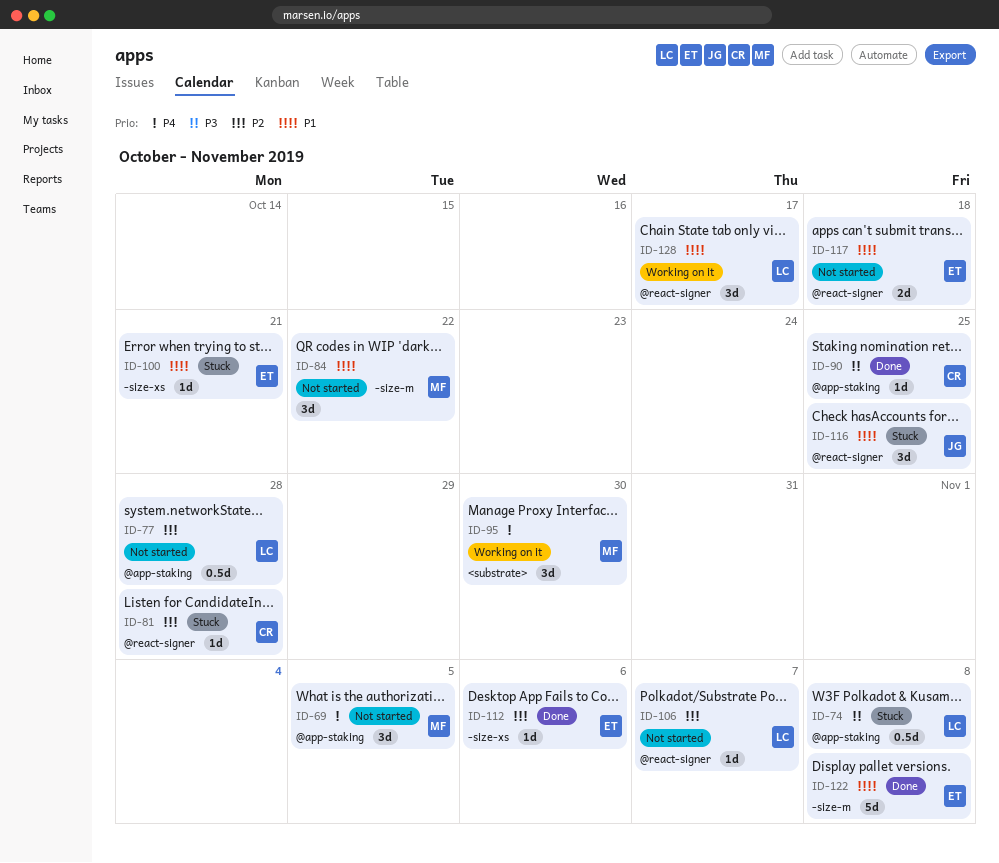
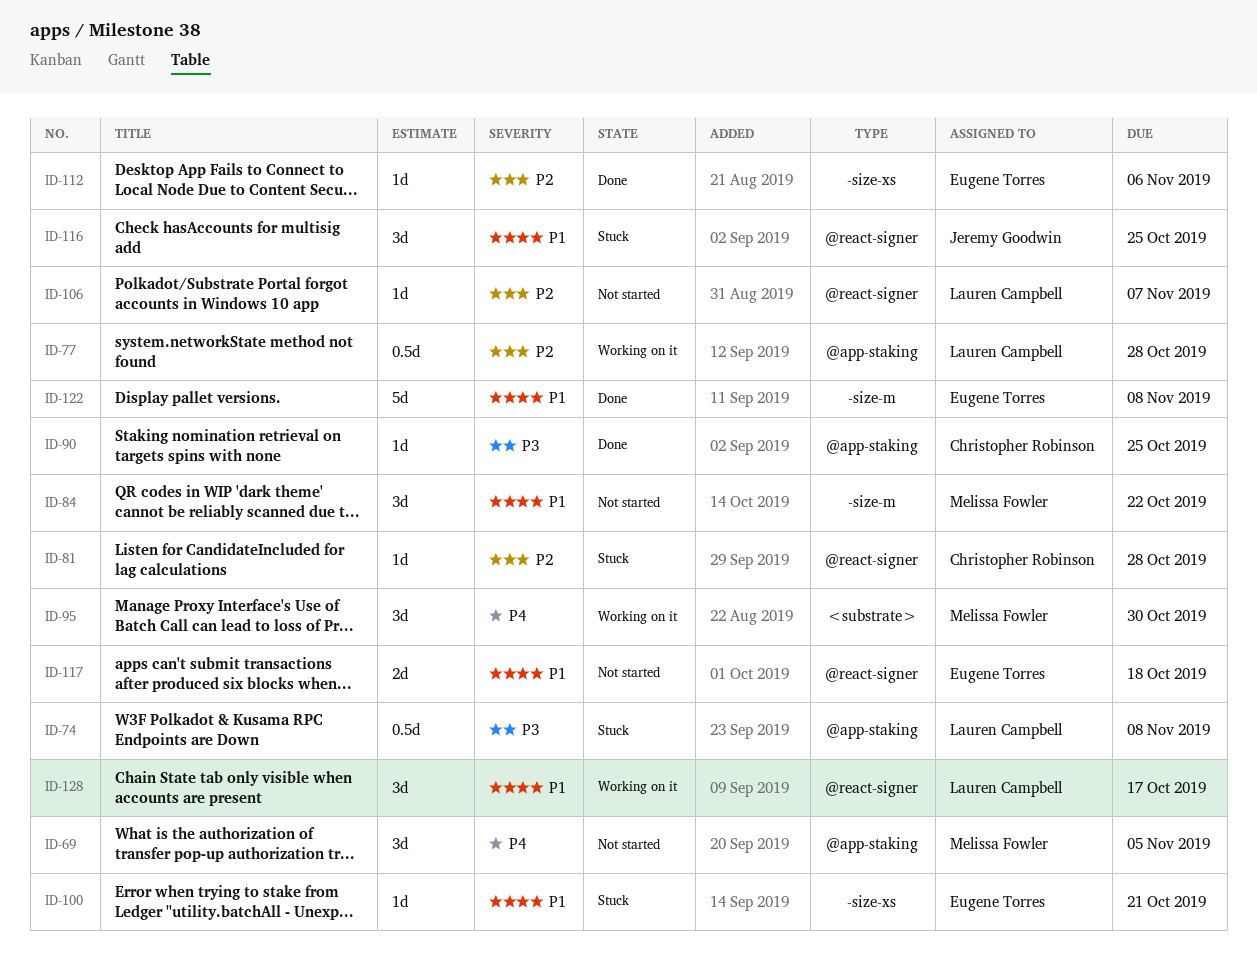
ID-77, status: Not started -> Working on it

